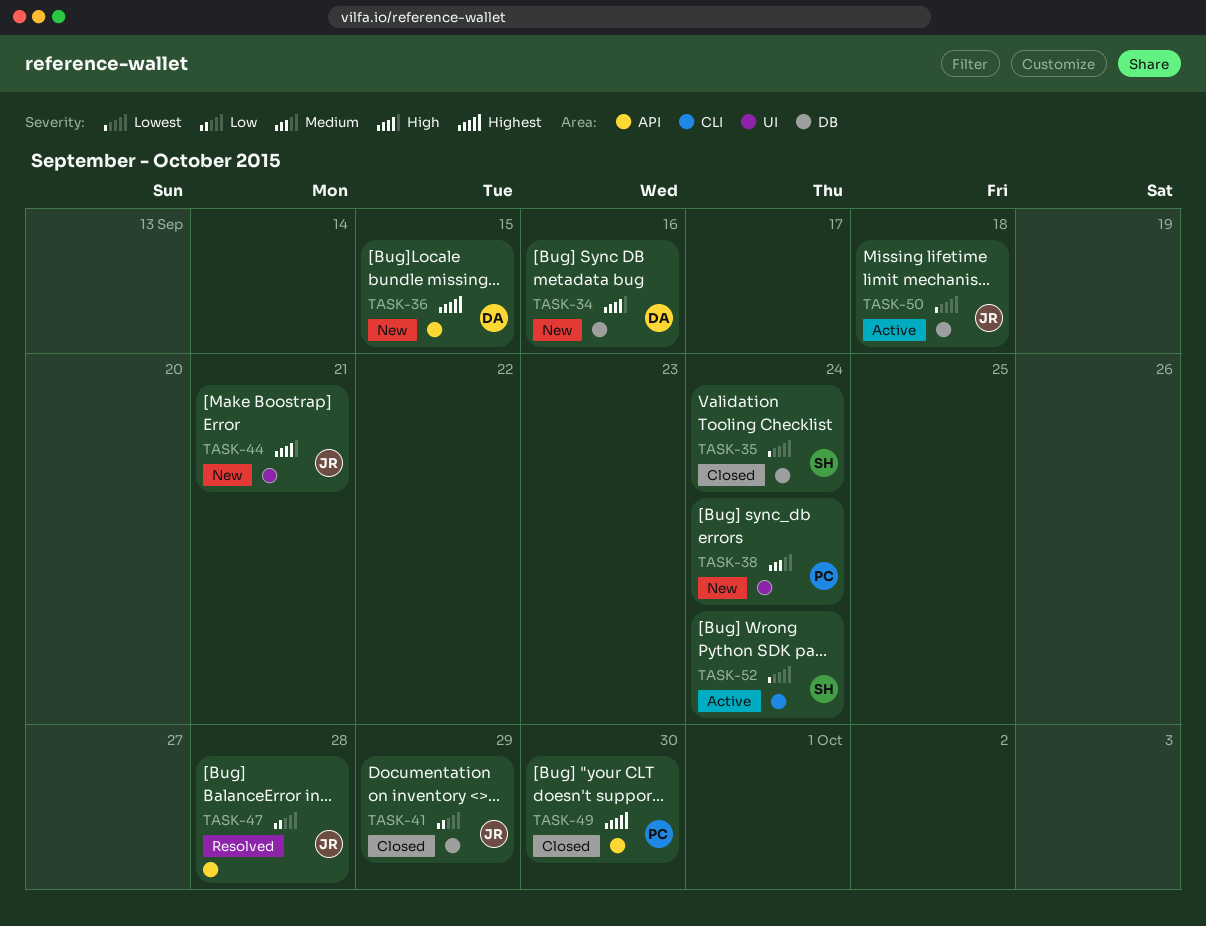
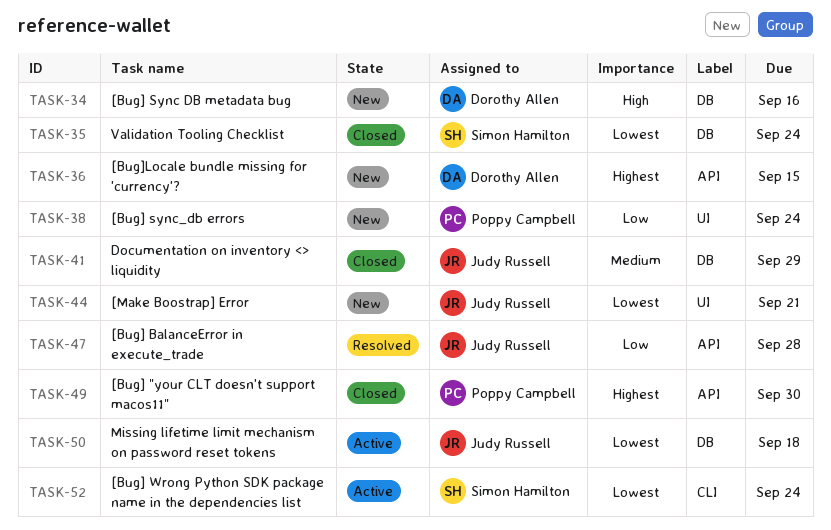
TASK-38, priority: Medium -> Low
TASK-41, priority: Low -> Medium
TASK-44, priority: High -> Lowest

